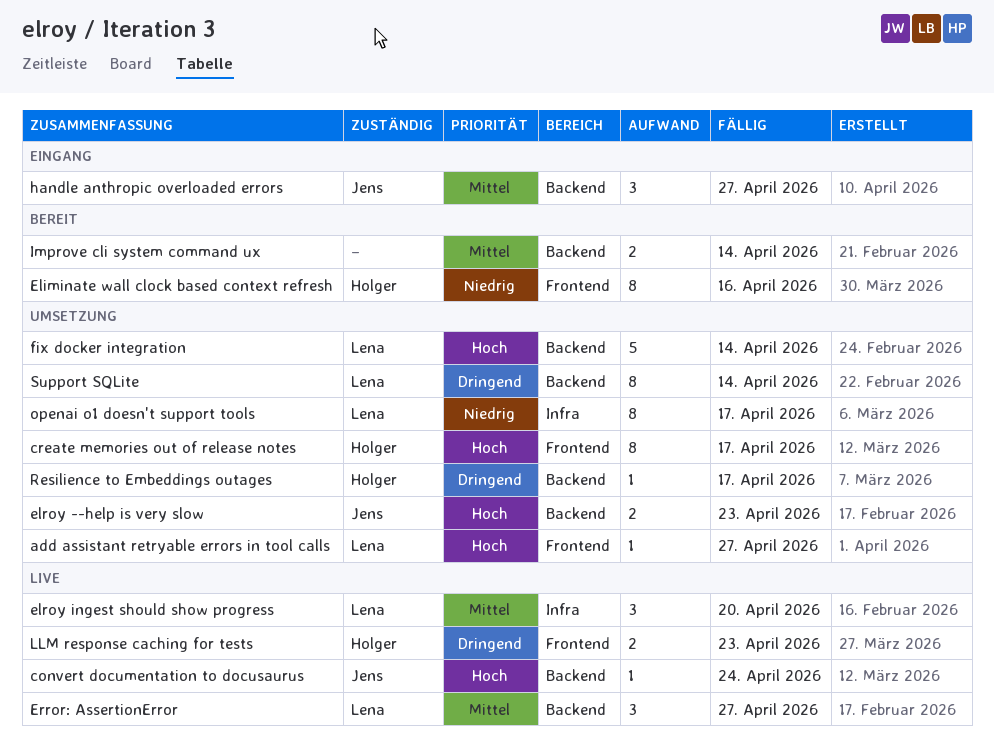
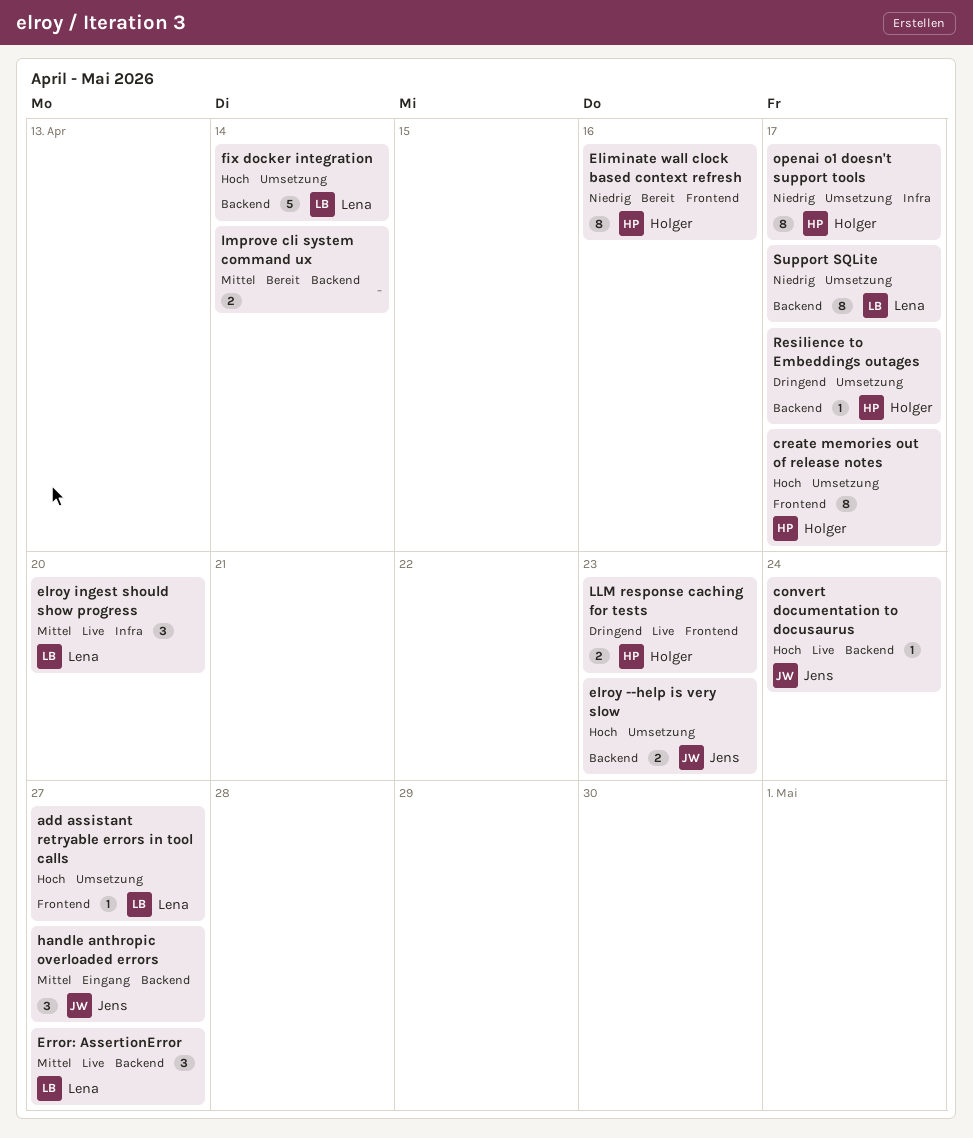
openai o1 doesn't support tools, owner: Lena -> Holger
Support SQLite, priority: Dringend -> Niedrig
Support SQLite, due: Apr 14 -> Apr 17

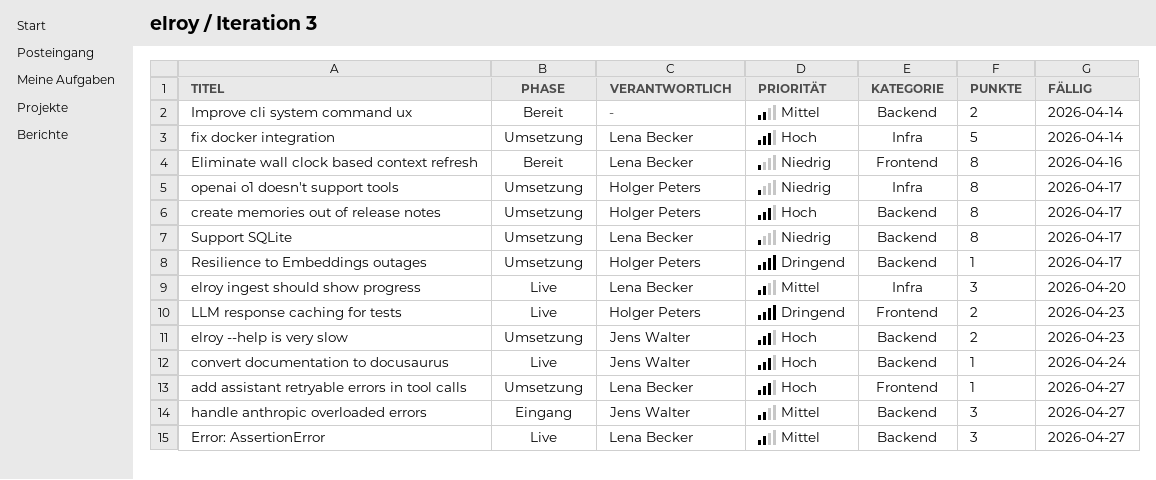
create memories out of release notes, label: Frontend -> Backend
Eliminate wall clock based context refresh, owner: Holger Peters -> Lena Becker
fix docker integration, label: Backend -> Infra

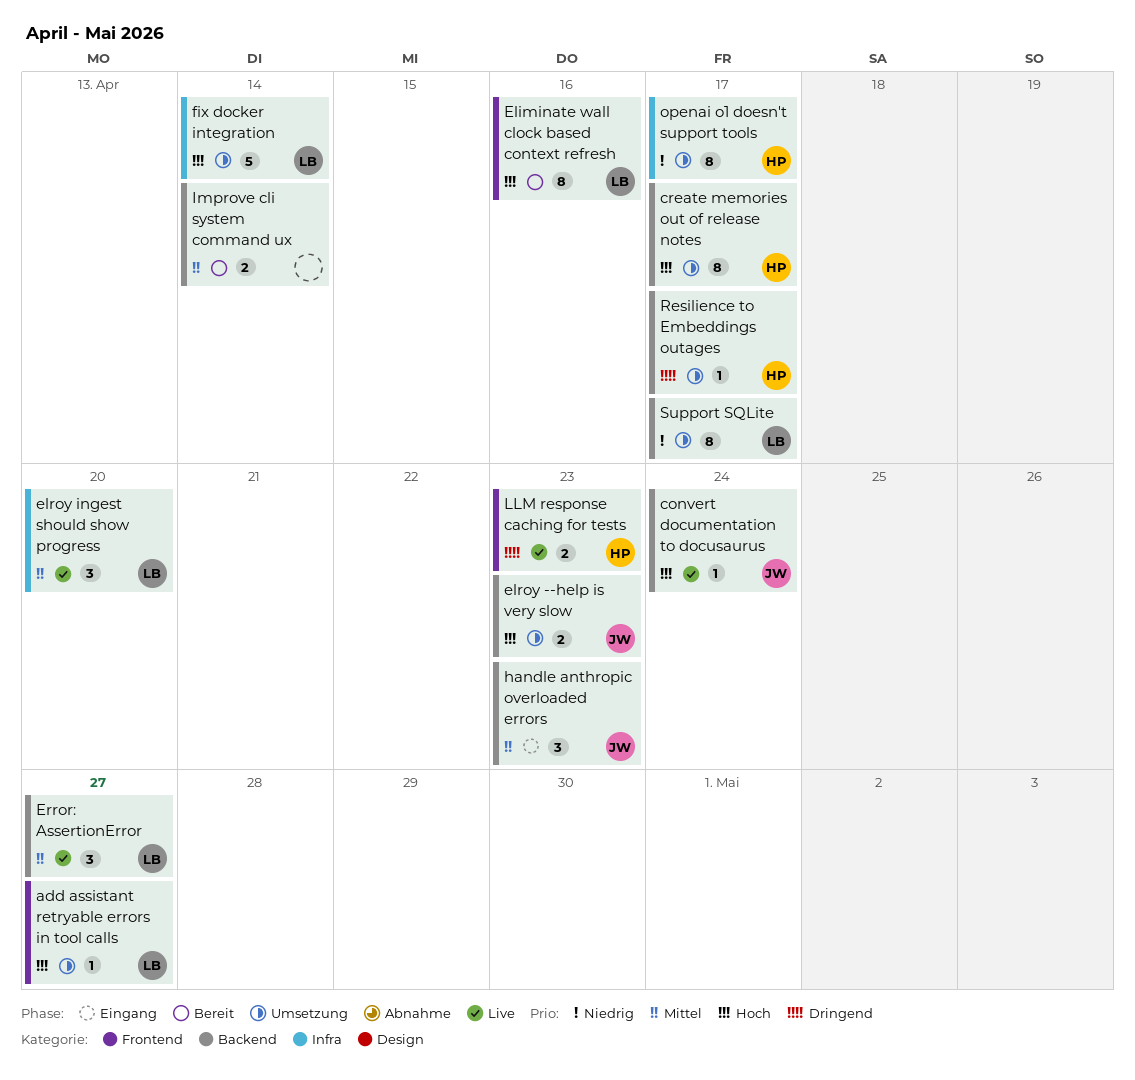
Eliminate wall clock based context refresh, priority: Niedrig -> Hoch
handle anthropic overloaded errors, due: Apr 27 -> Apr 23

